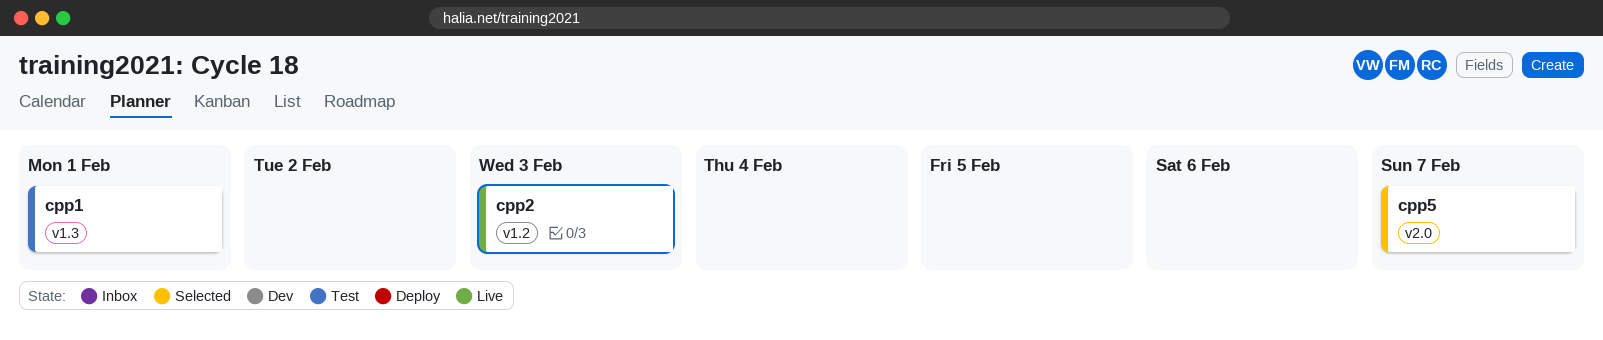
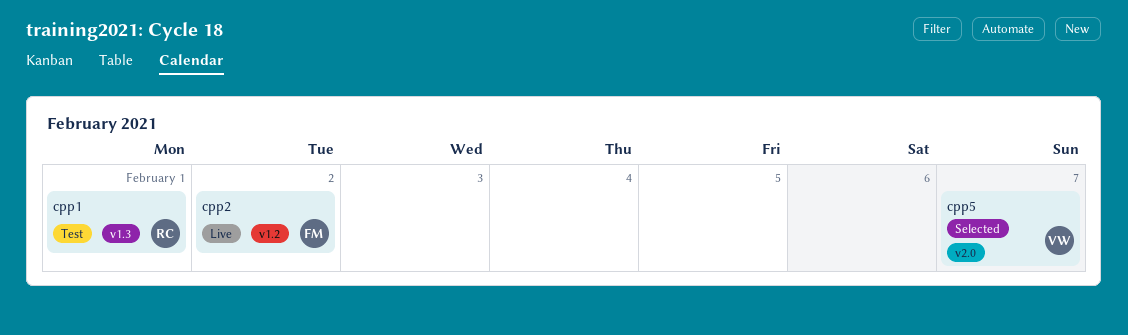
cpp2, due: Feb 3 -> Feb 2

